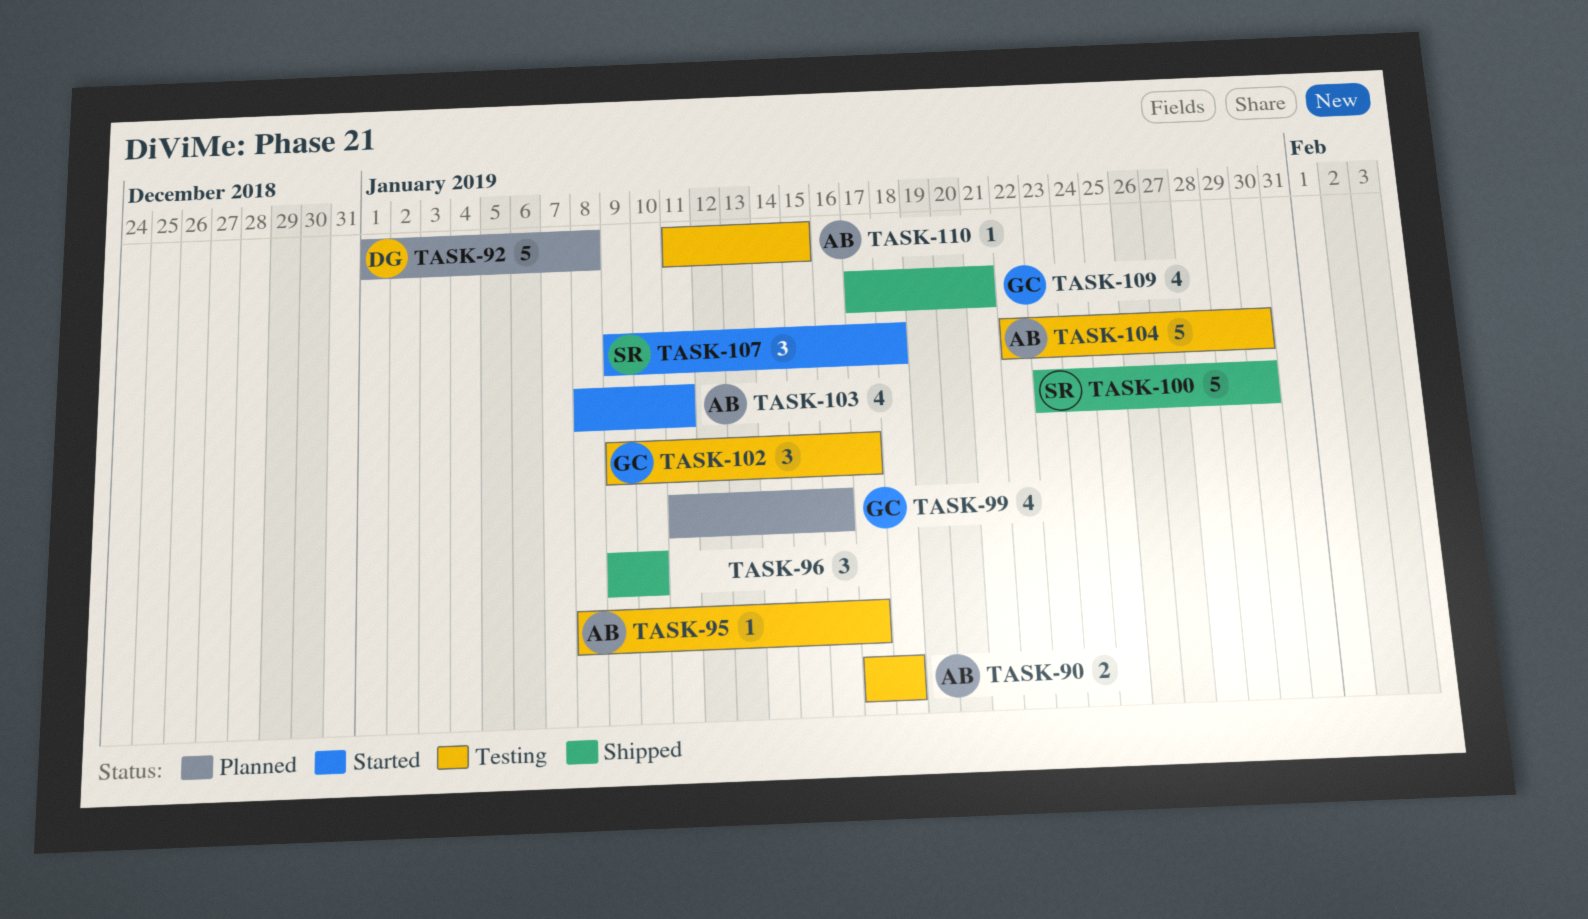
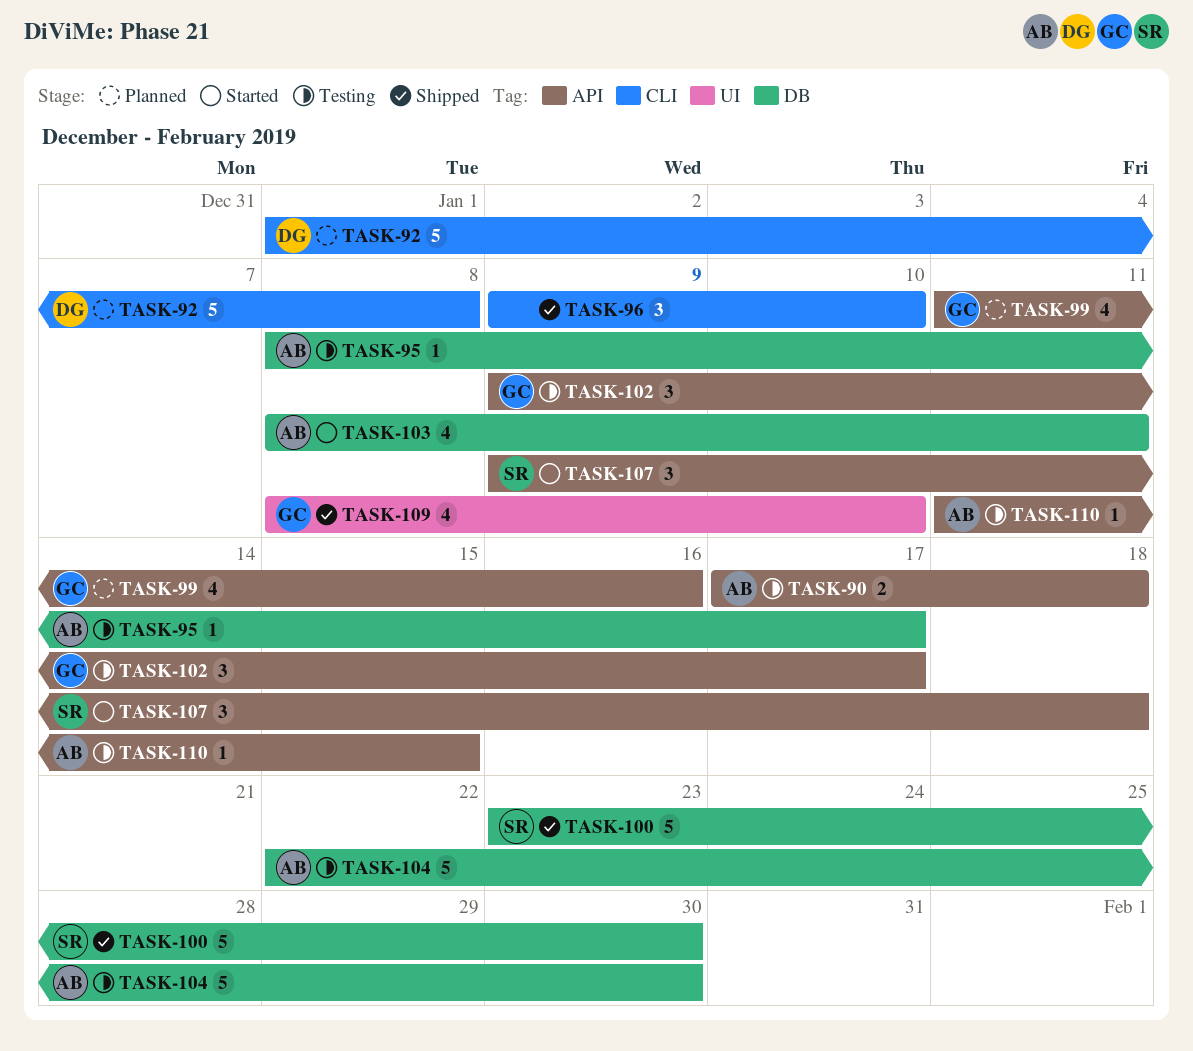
TASK-109, start: Jan 17 -> Jan 8
TASK-109, due: Jan 21 -> Jan 10

